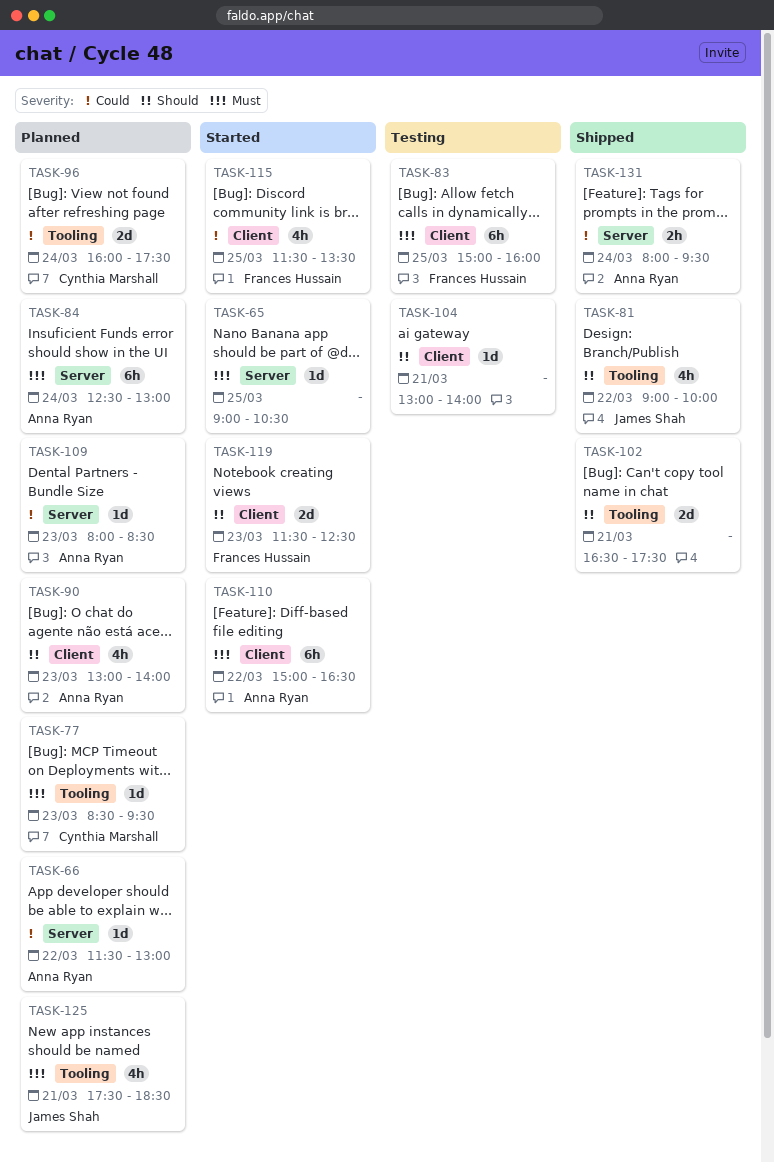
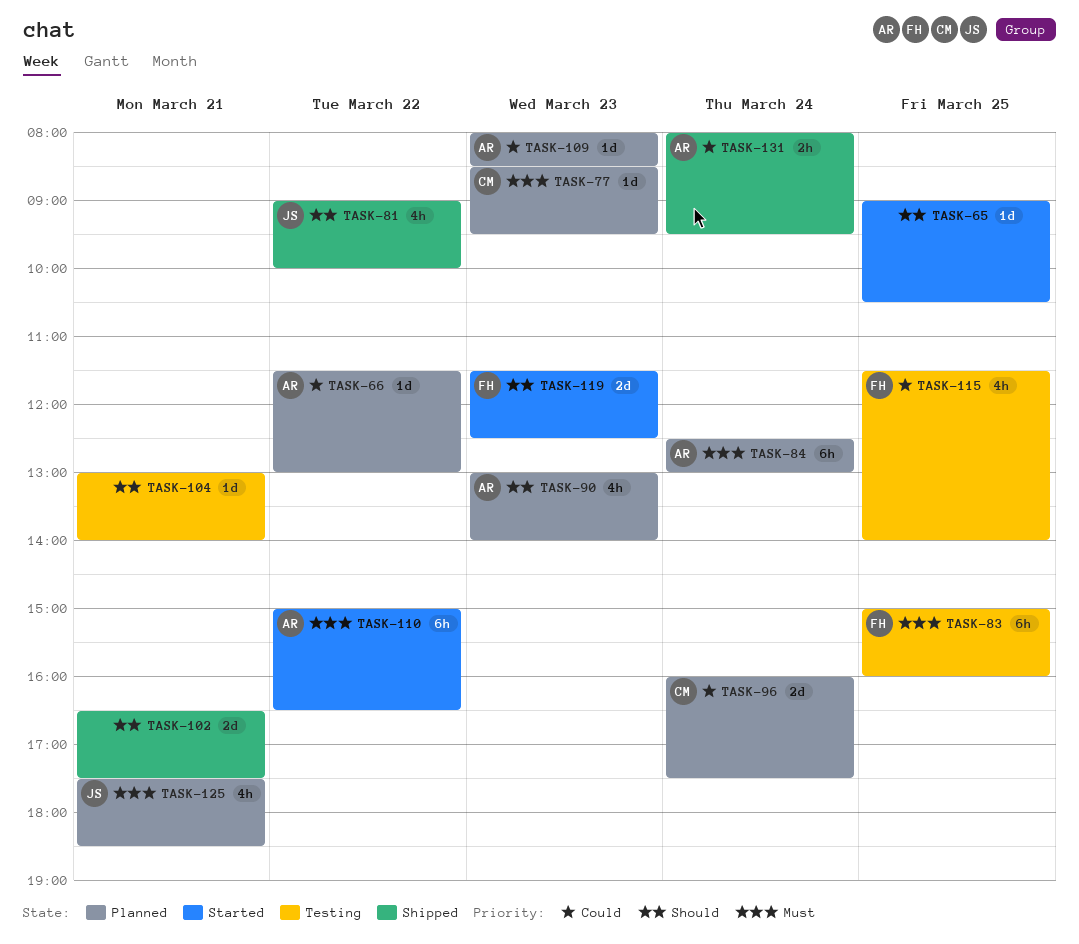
TASK-65, priority: Must -> Should
TASK-115, status: Started -> Testing
TASK-115, ends: 13:30 -> 14:00

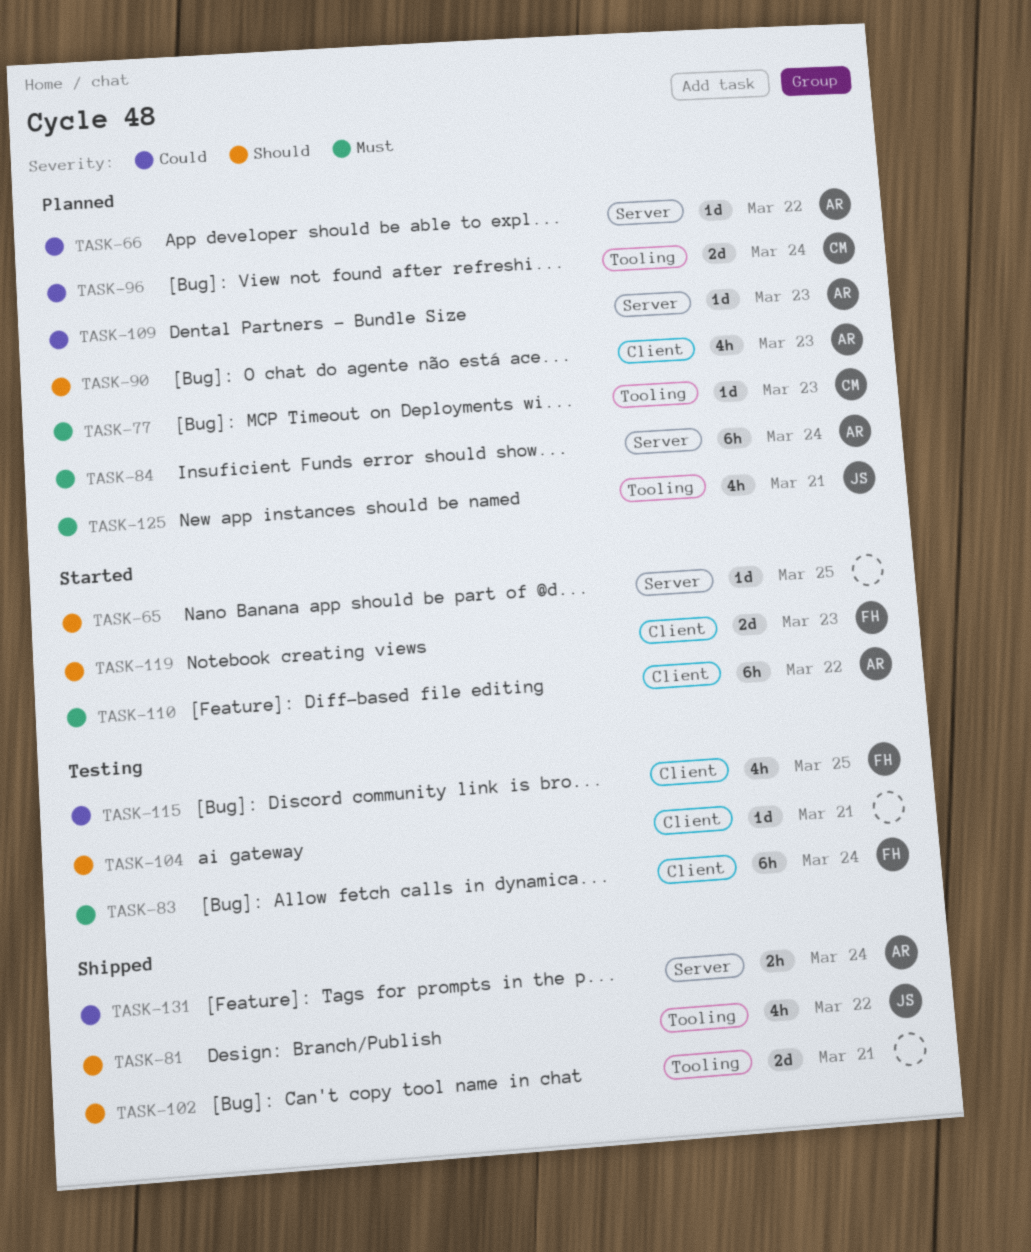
TASK-83, day: Mar 25 -> Mar 24

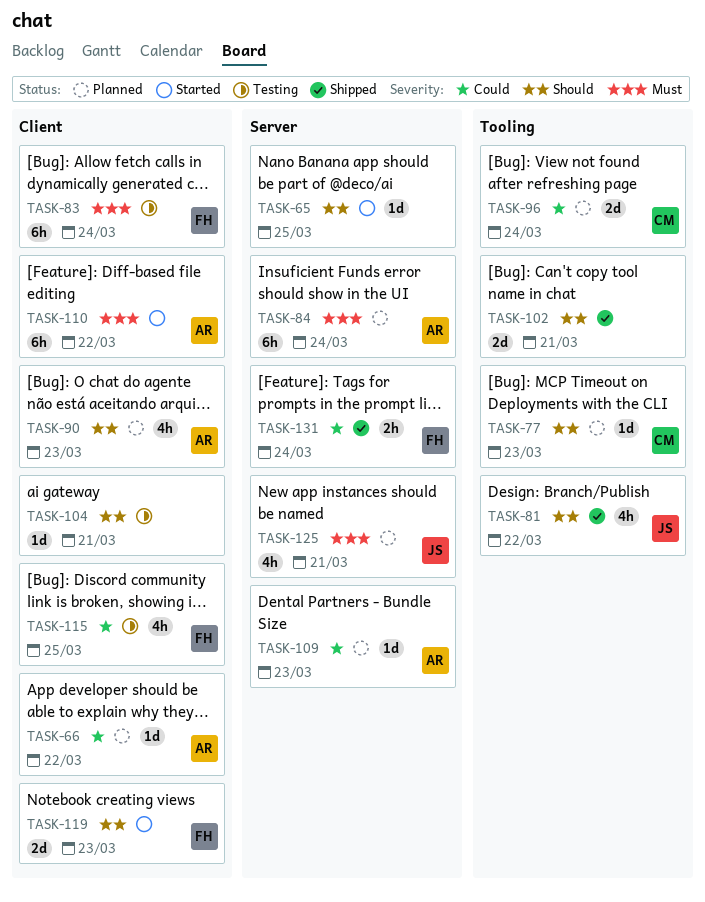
TASK-66, label: Server -> Client
TASK-77, priority: Must -> Should
TASK-125, label: Tooling -> Server
TASK-131, owner: AR -> FH

